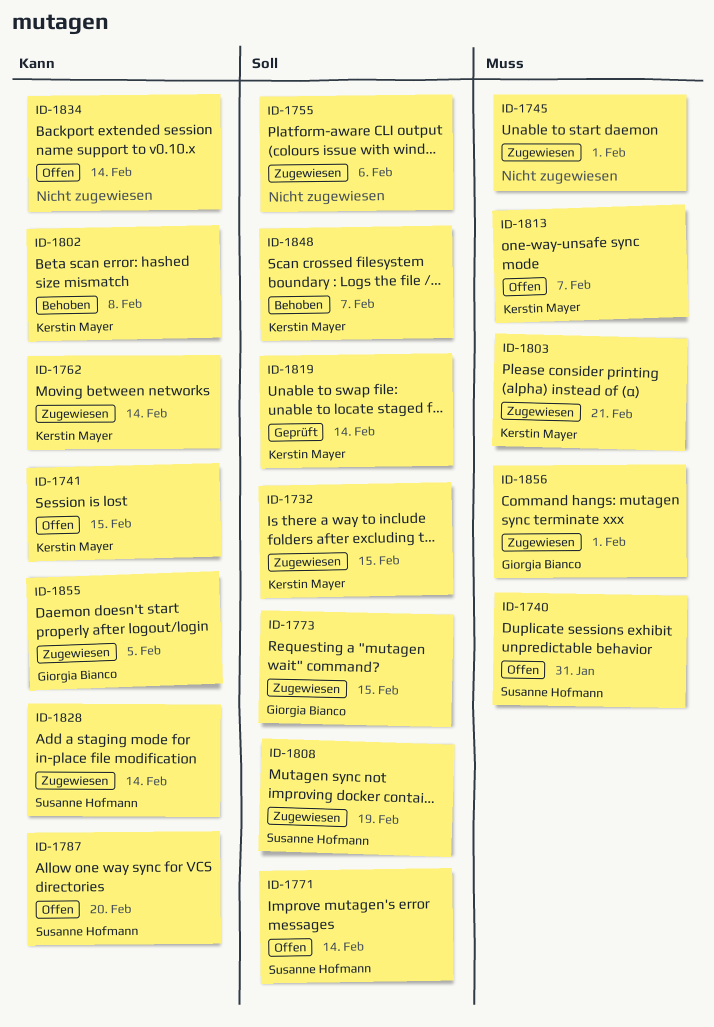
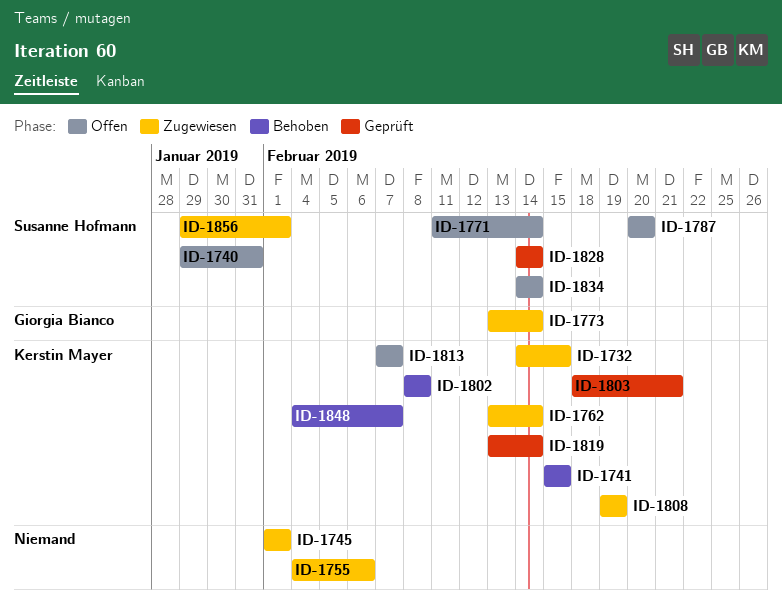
ID-1741, status: Offen -> Behoben
ID-1773, due: Feb 15 -> Feb 14
ID-1803, status: Zugewiesen -> Geprüft
ID-1808, owner: Susanne Hofmann -> Kerstin Mayer
ID-1828, status: Zugewiesen -> Geprüft
ID-1834, owner: none -> Susanne Hofmann
ID-1855: present -> none
ID-1856, owner: Giorgia Bianco -> Susanne Hofmann

